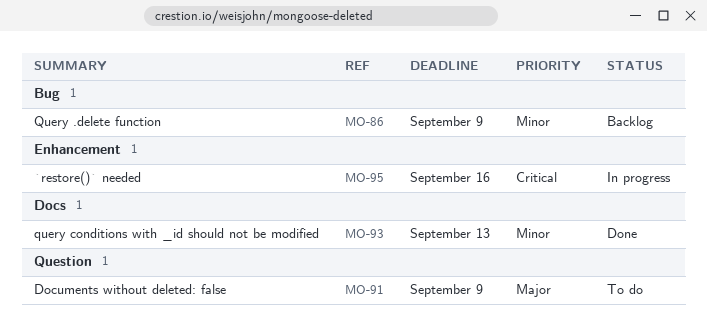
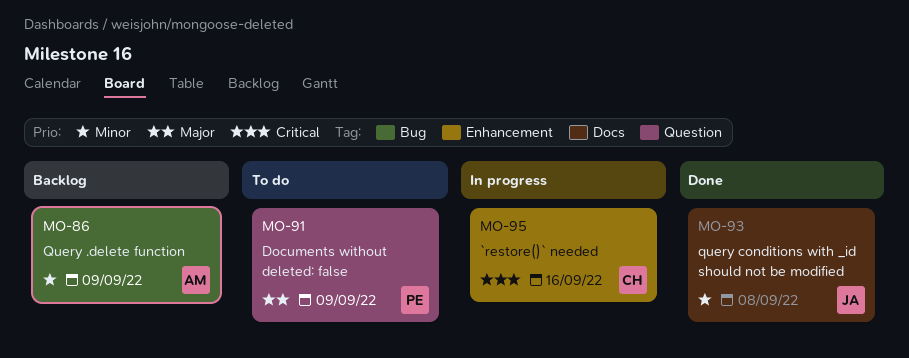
MO-93, due: Sep 13 -> Sep 8

